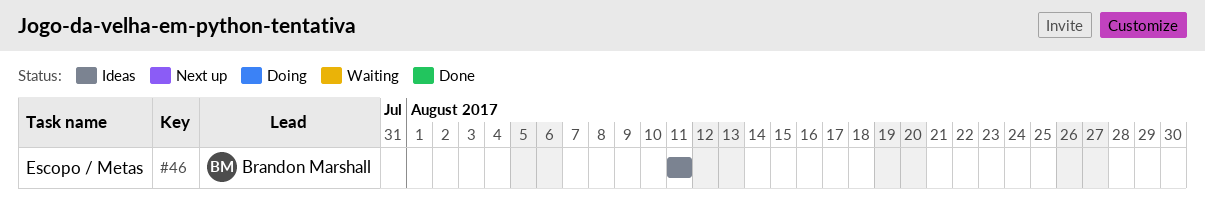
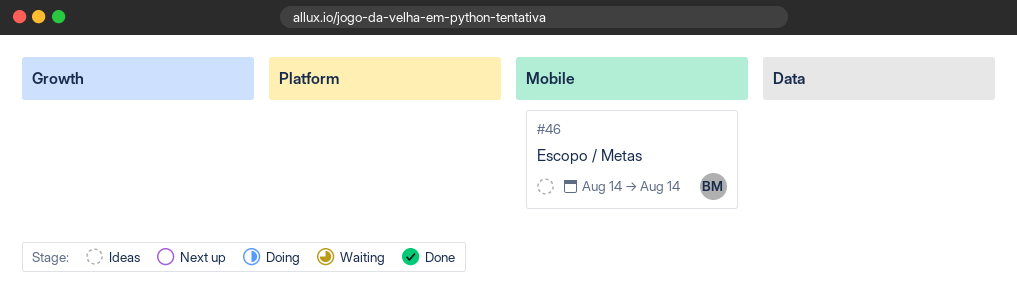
#46, start: Aug 11 -> Aug 14
#46, due: Aug 11 -> Aug 14

